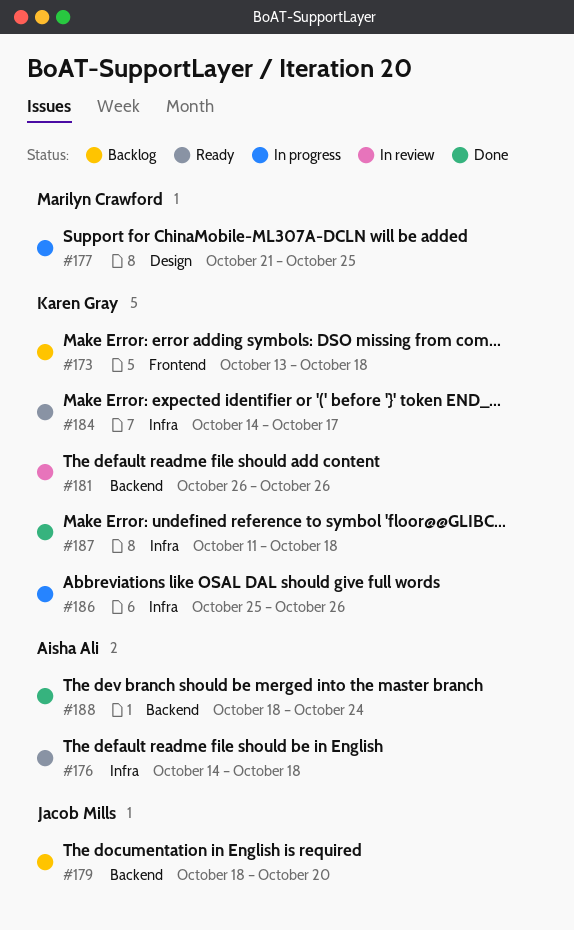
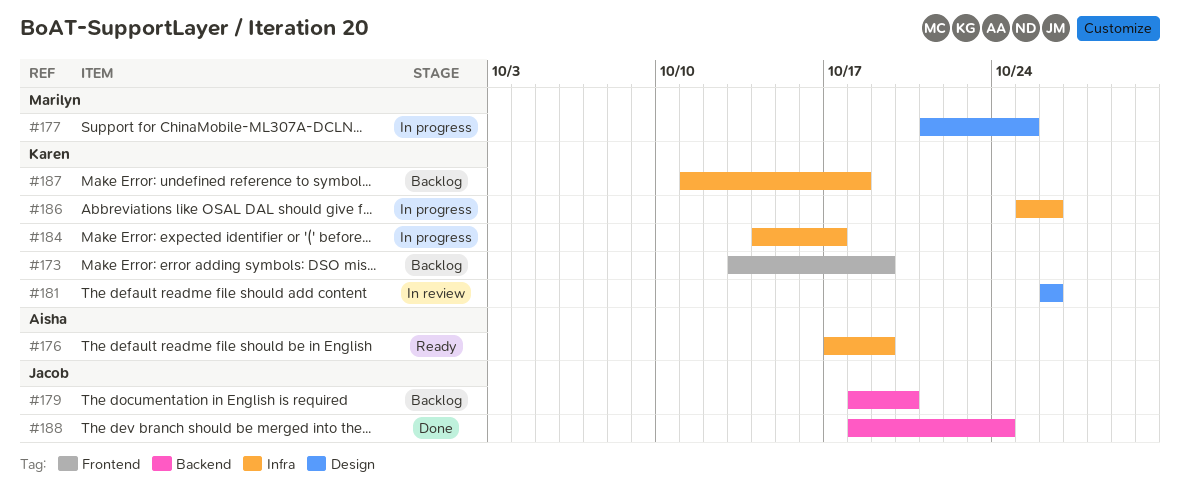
#173, due: Oct 18 -> Oct 19
#176, start: Oct 14 -> Oct 17
#176, due: Oct 18 -> Oct 19
#181, label: Backend -> Design
#184, status: Ready -> In progress
#187, status: Done -> Backlog
#188, owner: Aisha Ali -> Jacob Mills

